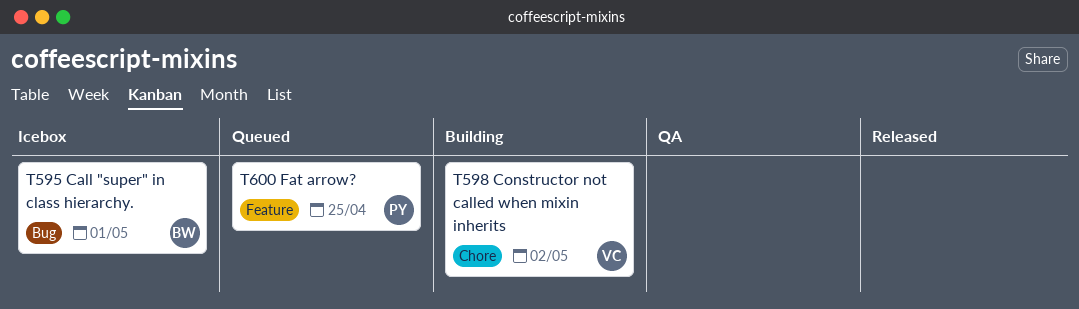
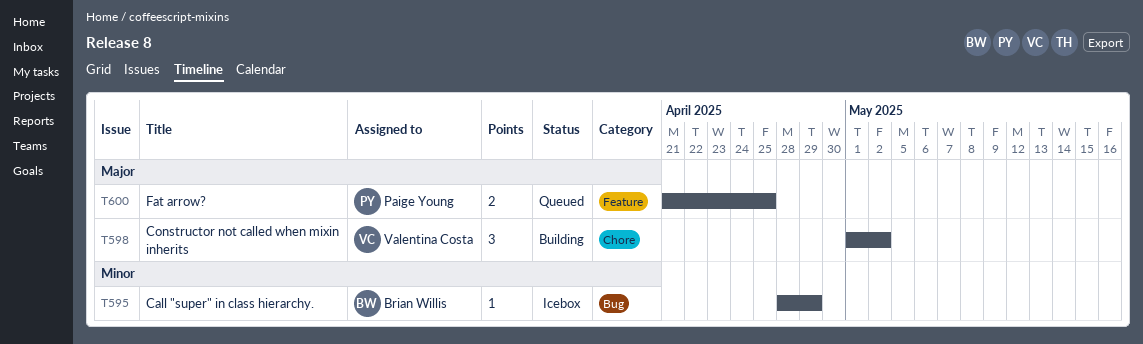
T595, due: May 1 -> Apr 29

